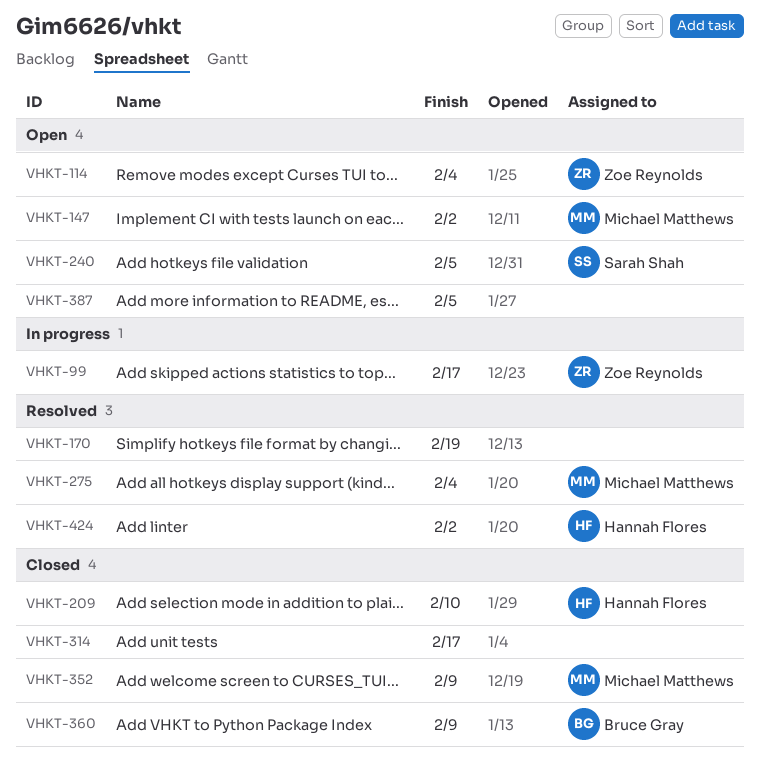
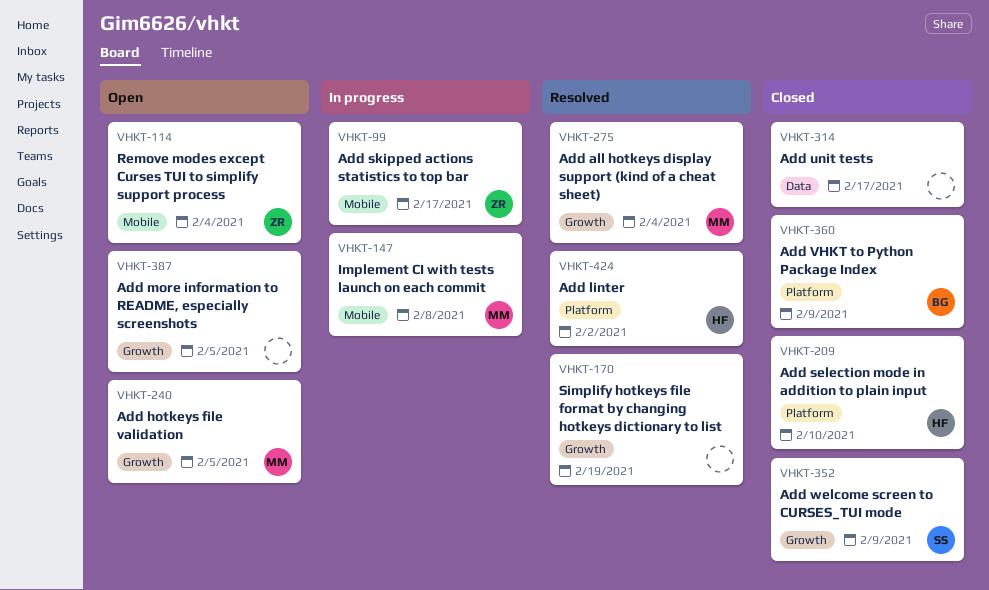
VHKT-147, status: Open -> In progress
VHKT-147, due: Feb 2 -> Feb 8
VHKT-240, owner: Sarah Shah -> Michael Matthews
VHKT-352, owner: Michael Matthews -> Sarah Shah

